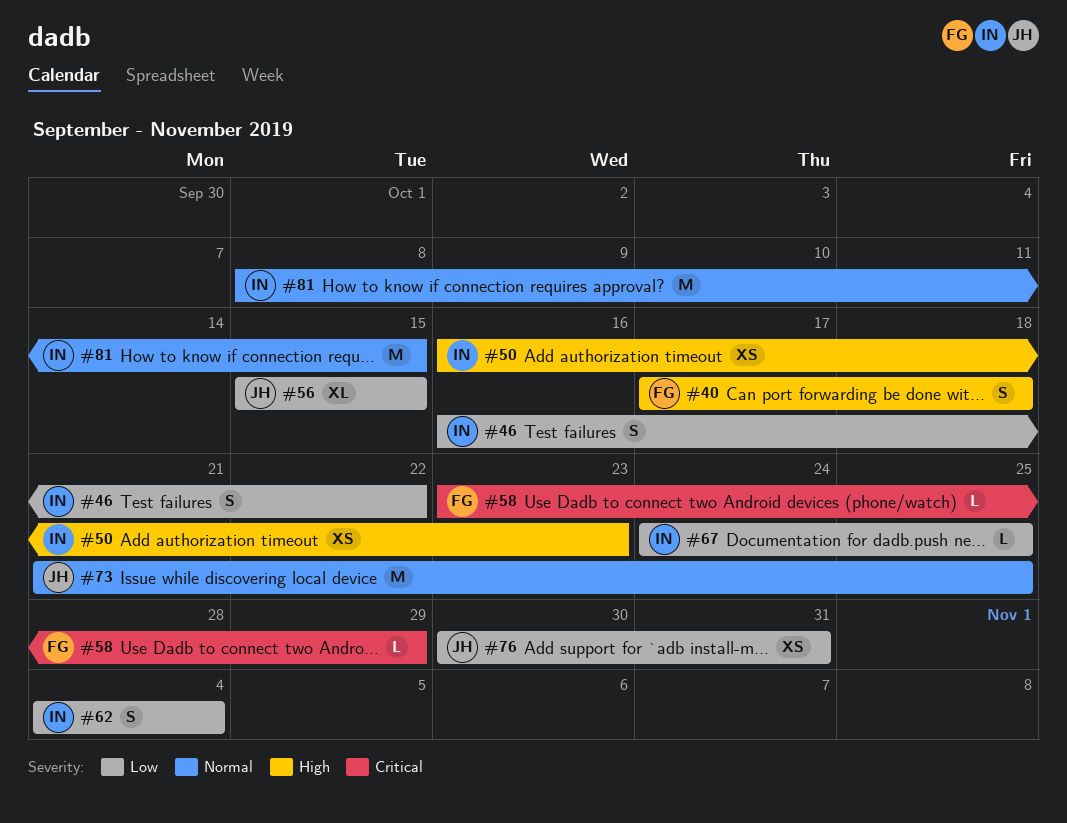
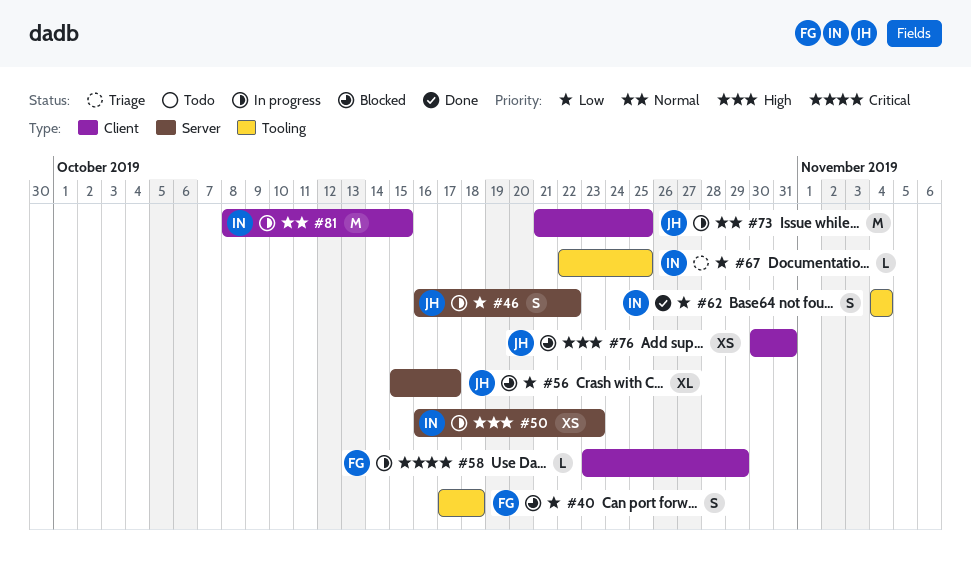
#40, priority: High -> Low
#46, owner: IN -> JH
#56, due: Oct 15 -> Oct 17
#67, start: Oct 24 -> Oct 22
#76, priority: Low -> High

